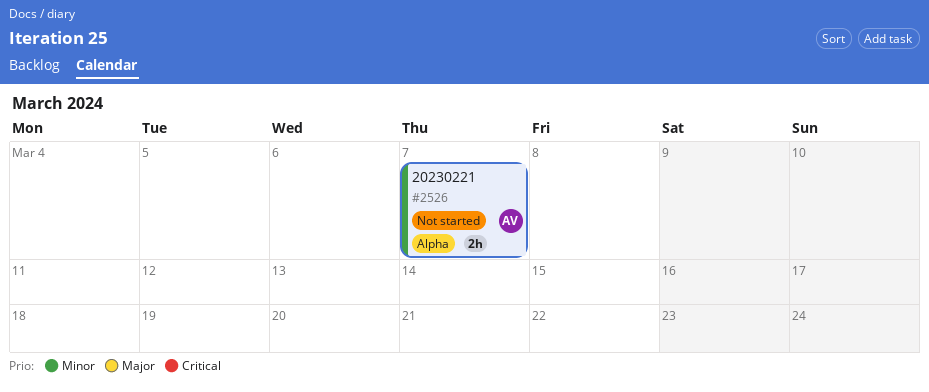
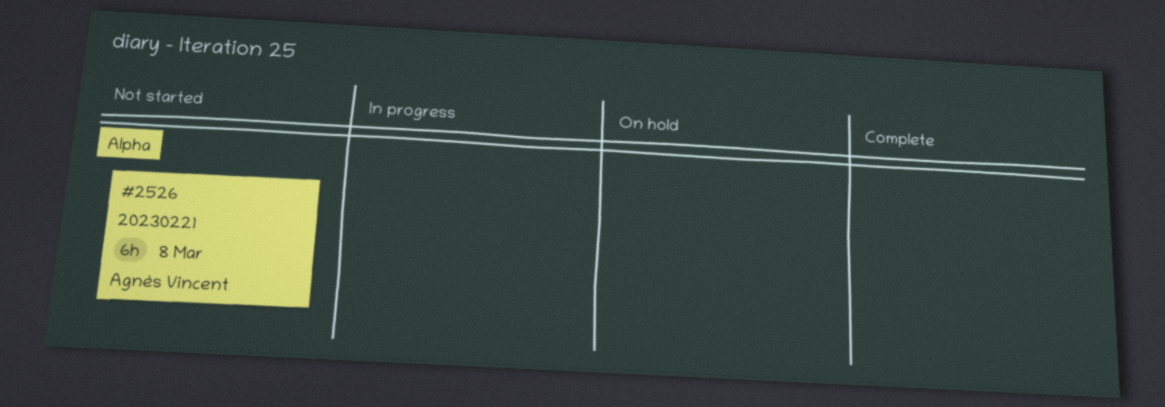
#2526, estimate: 2h -> 6h
#2526, due: Mar 7 -> Mar 8

